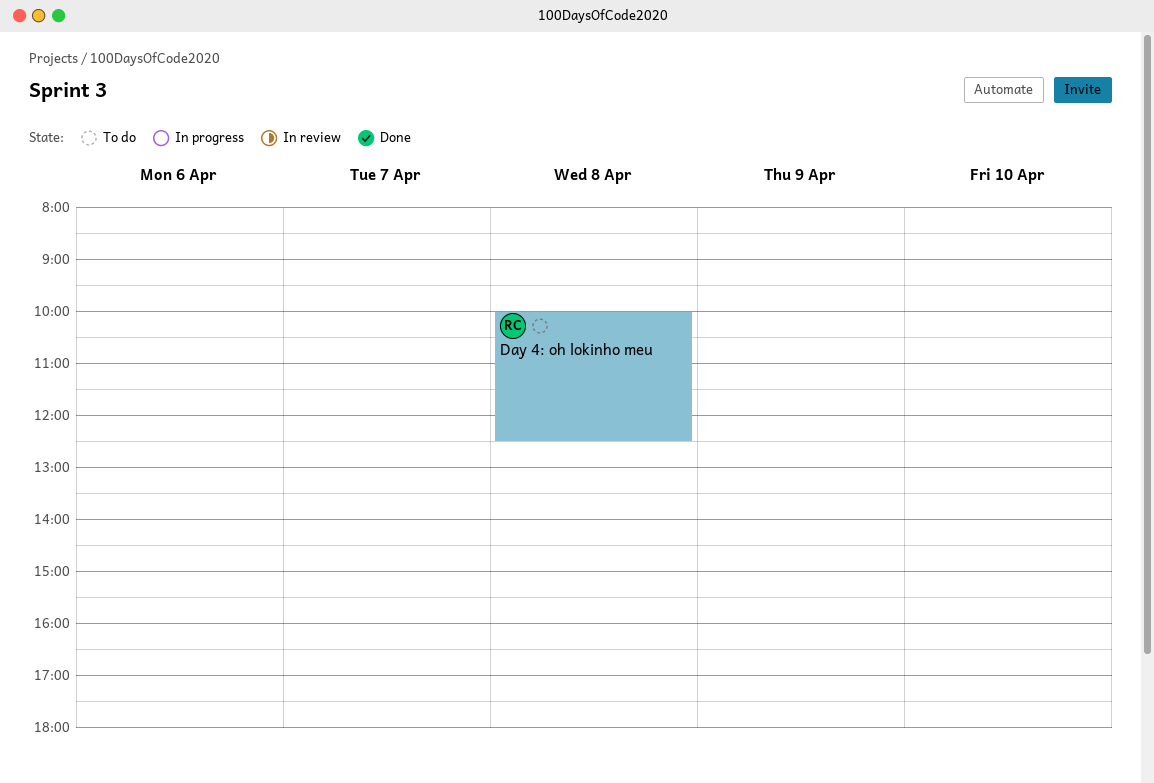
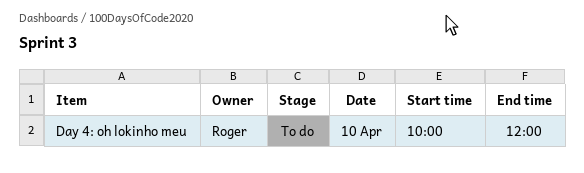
Day 4: oh lokinho meu, day: Apr 8 -> Apr 10
Day 4: oh lokinho meu, ends: 12:30 -> 12:00

